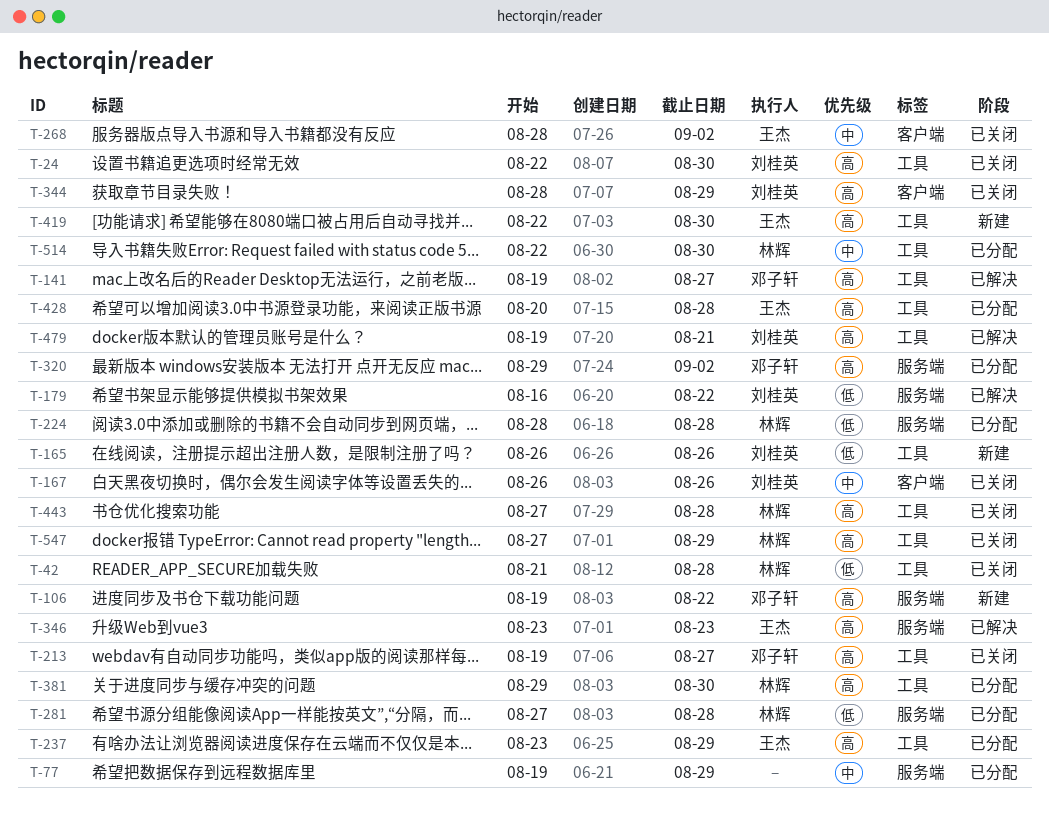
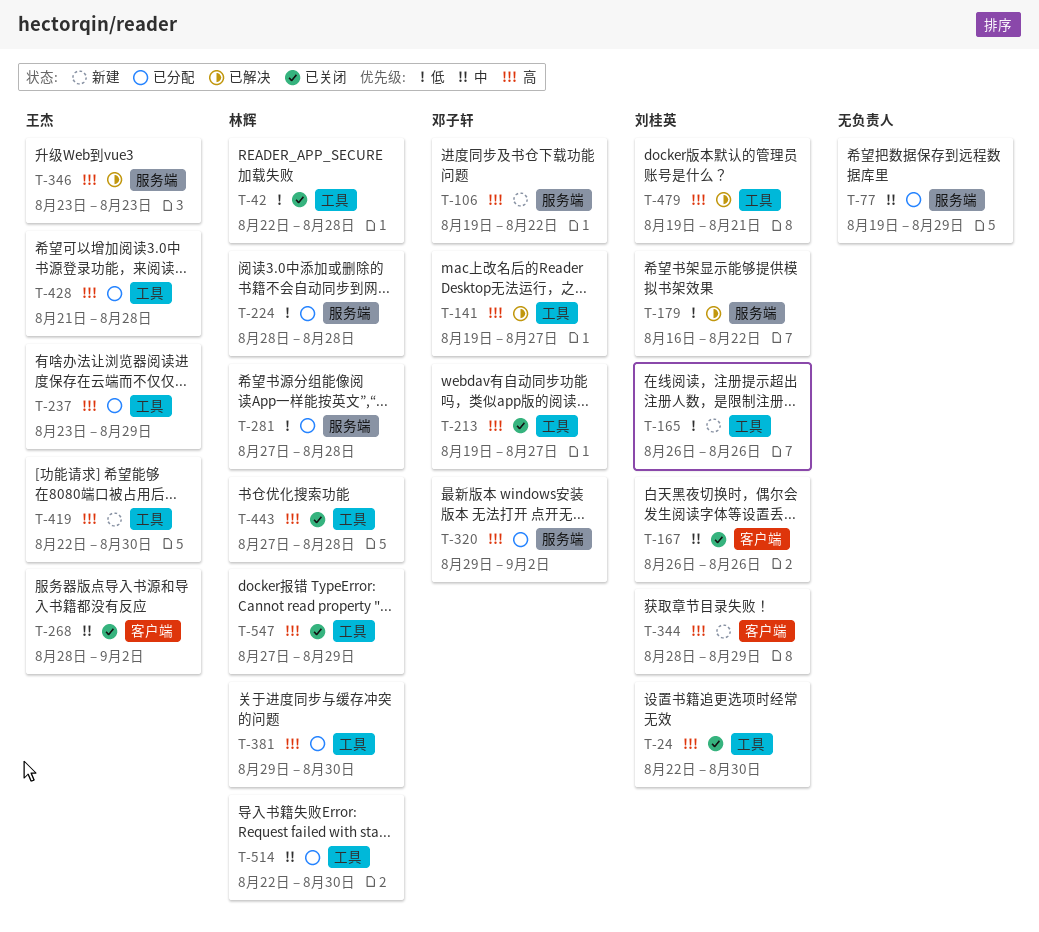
T-42, start: Aug 21 -> Aug 22
T-344, status: 已关闭 -> 新建
T-428, start: Aug 20 -> Aug 21

